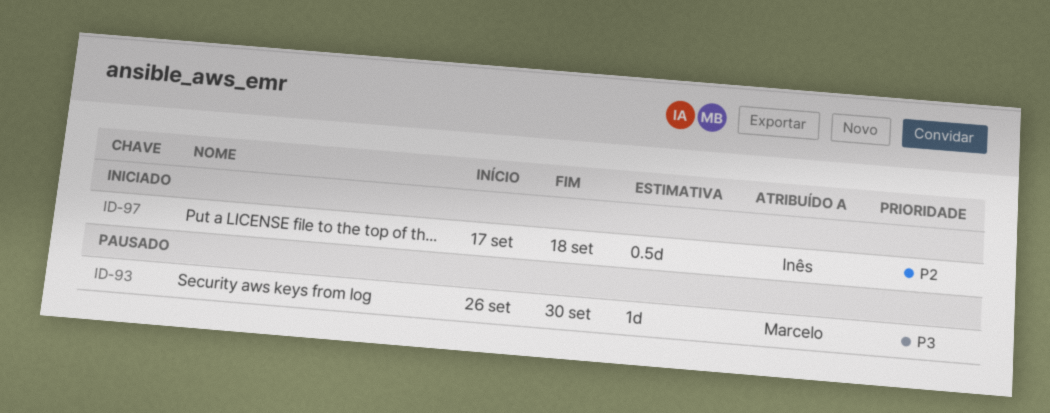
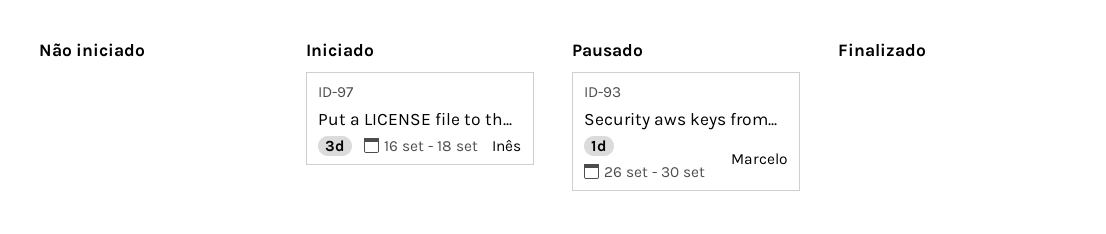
ID-97, estimate: 0.5d -> 3d
ID-97, start: Sep 17 -> Sep 16

